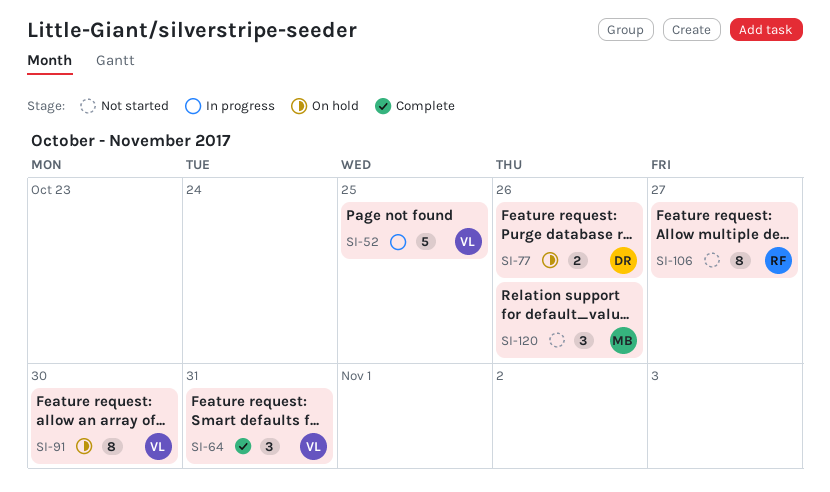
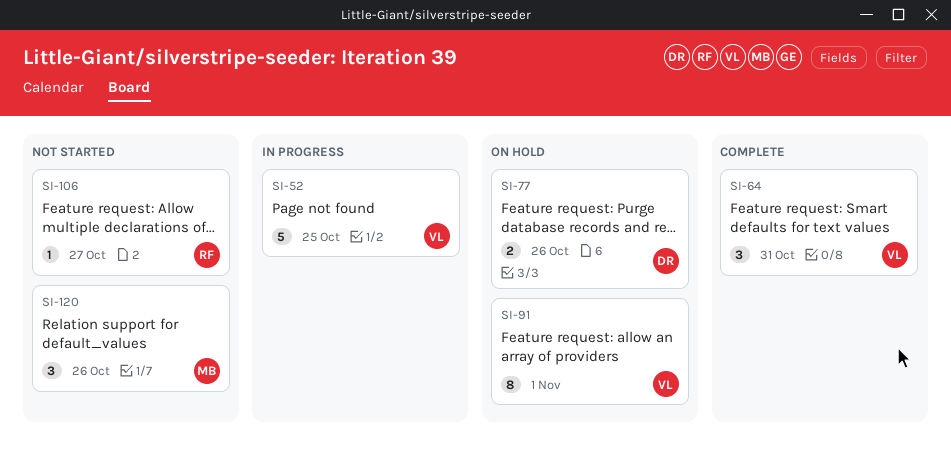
SI-91, due: Oct 30 -> Nov 1
SI-106, estimate: 8 -> 1

